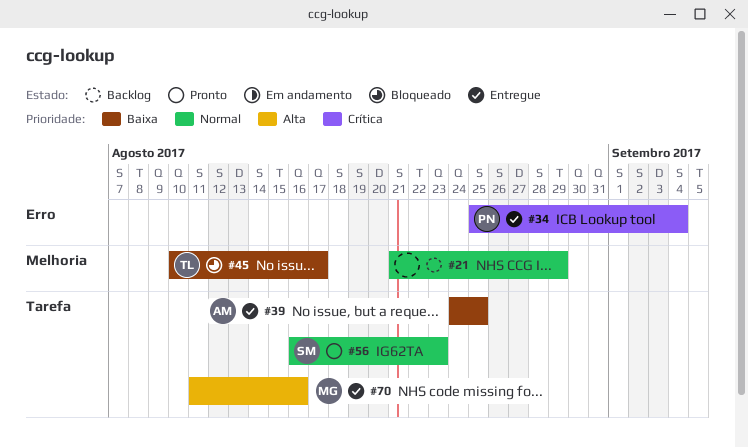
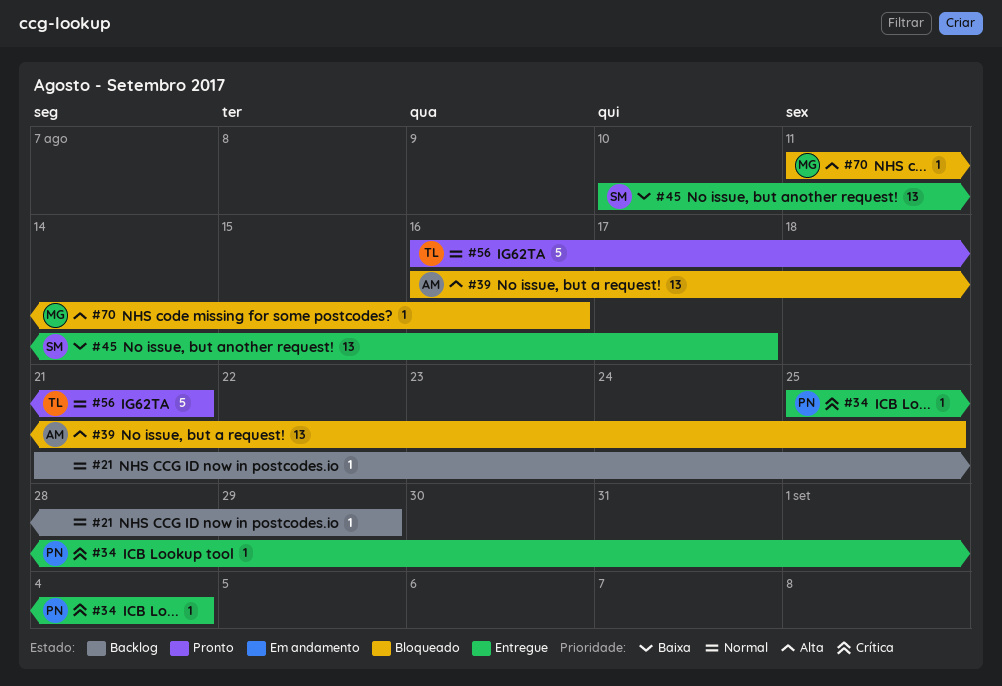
#39, status: Entregue -> Bloqueado
#39, priority: Baixa -> Alta
#39, start: Aug 24 -> Aug 16
#45, status: Bloqueado -> Entregue
#45, owner: TL -> SM
#56, owner: SM -> TL
#56, due: Aug 23 -> Aug 21
#70, status: Entregue -> Bloqueado

